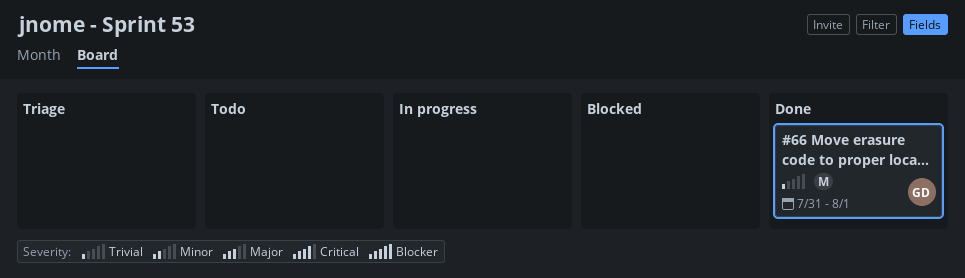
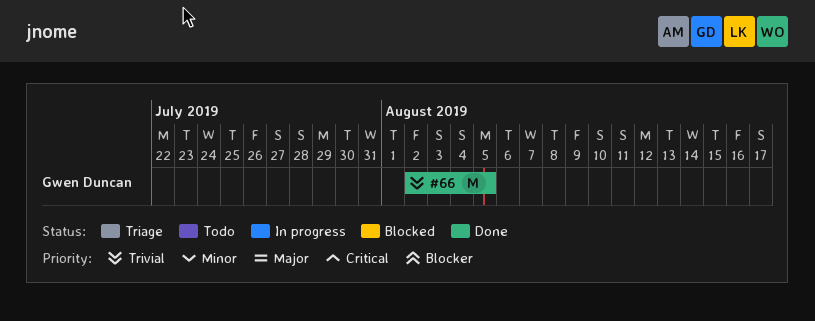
#66, start: Jul 31 -> Aug 2
#66, due: Aug 1 -> Aug 5

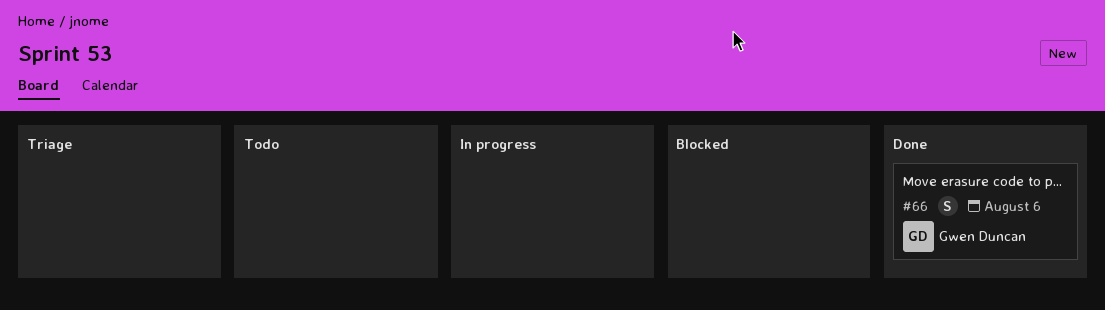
#66, estimate: M -> S
#66, due: Aug 5 -> Aug 6

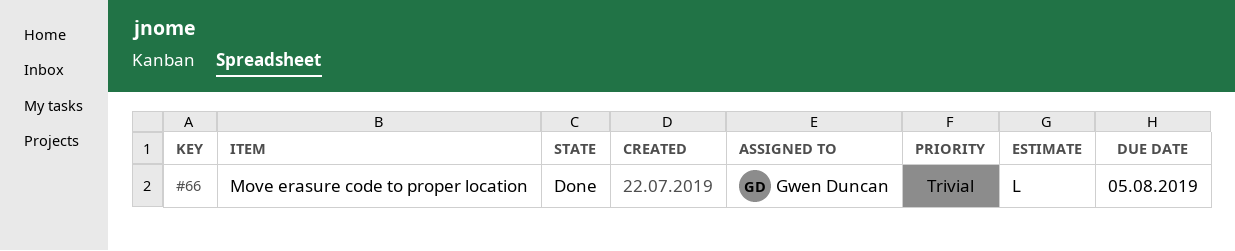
#66, estimate: S -> L
#66, due: Aug 6 -> Aug 5

